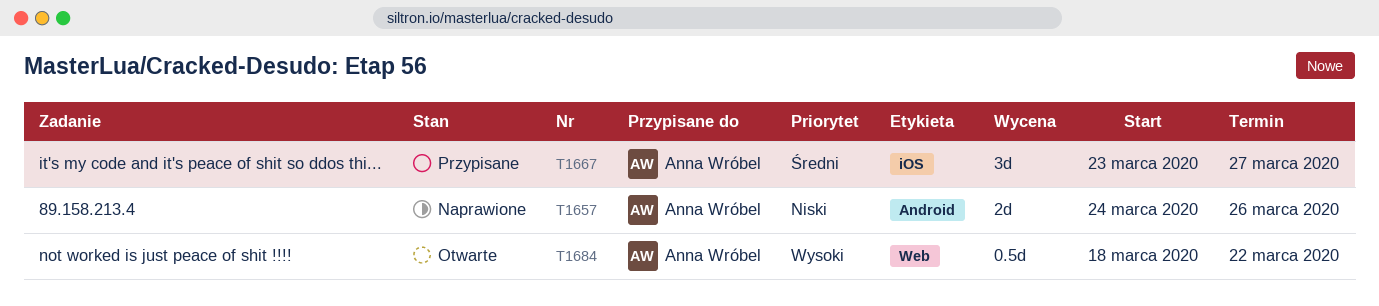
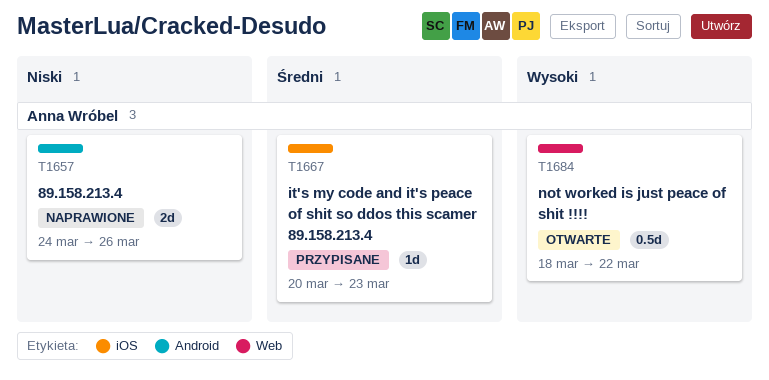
T1667, estimate: 3d -> 1d
T1667, start: Mar 23 -> Mar 20
T1667, due: Mar 27 -> Mar 23

